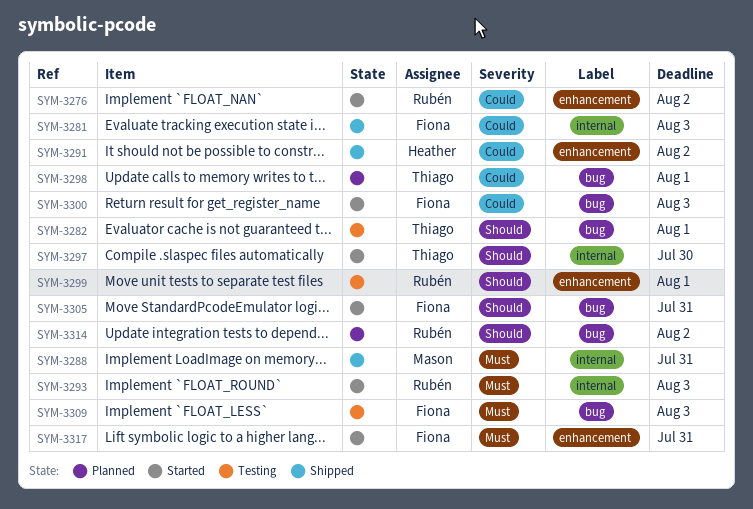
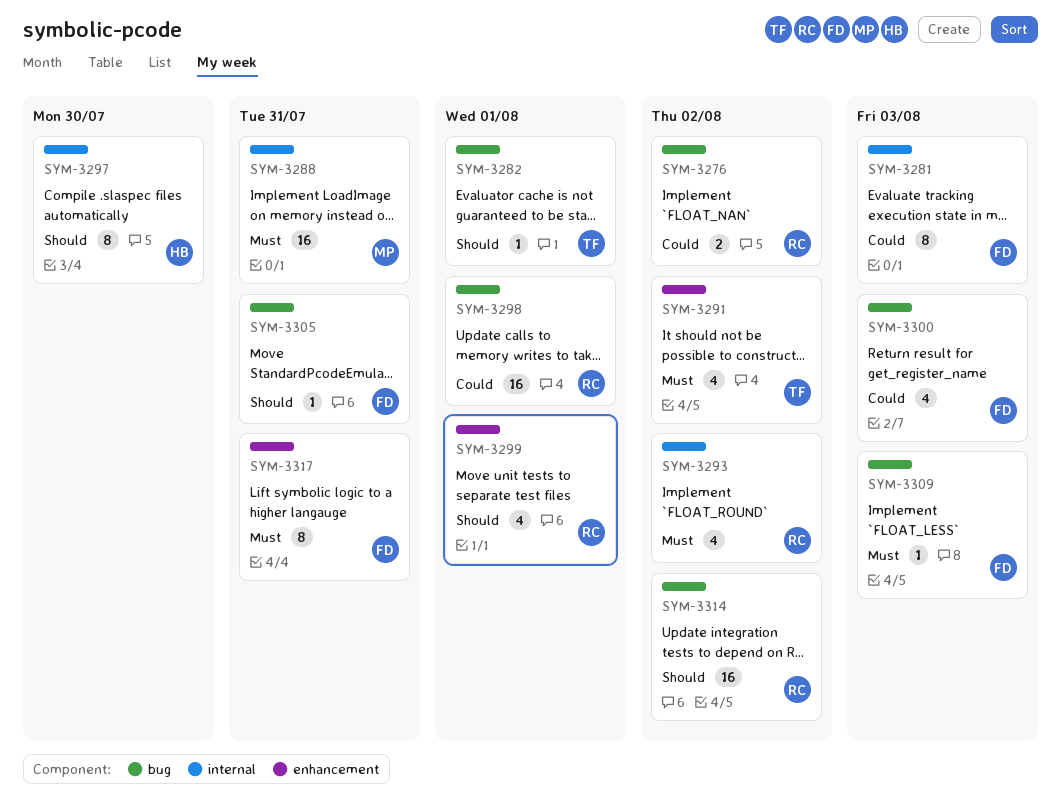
SYM-3276, label: enhancement -> bug
SYM-3291, owner: Heather -> Thiago
SYM-3291, priority: Could -> Must
SYM-3293, due: Aug 3 -> Aug 2
SYM-3297, owner: Thiago -> Heather
SYM-3298, owner: Thiago -> Rubén

